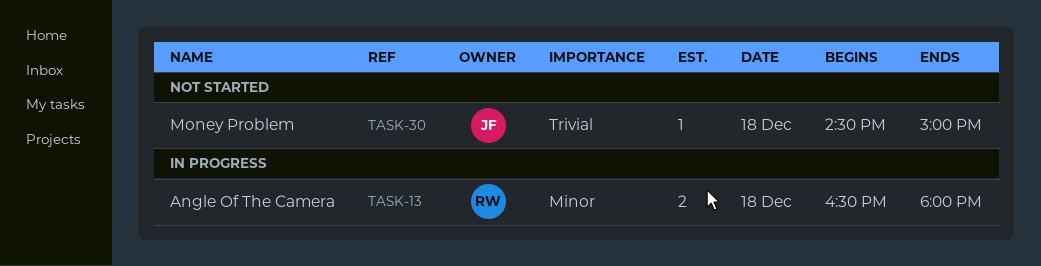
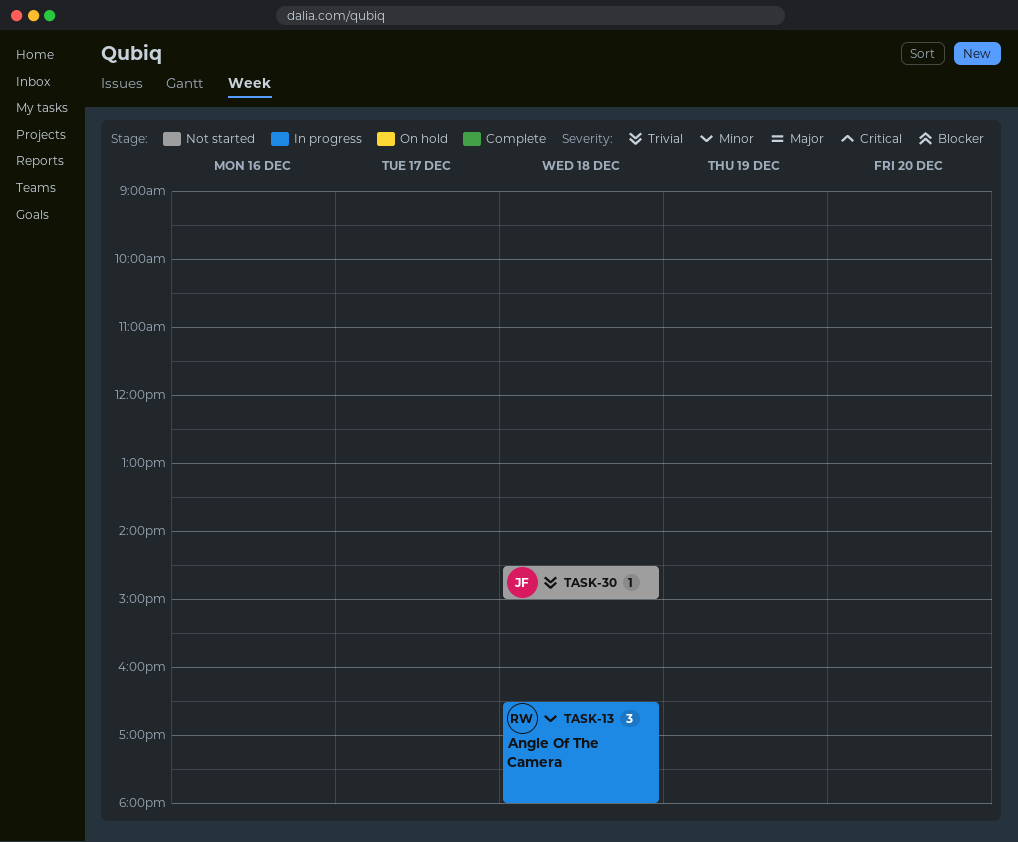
TASK-13, estimate: 2 -> 3

